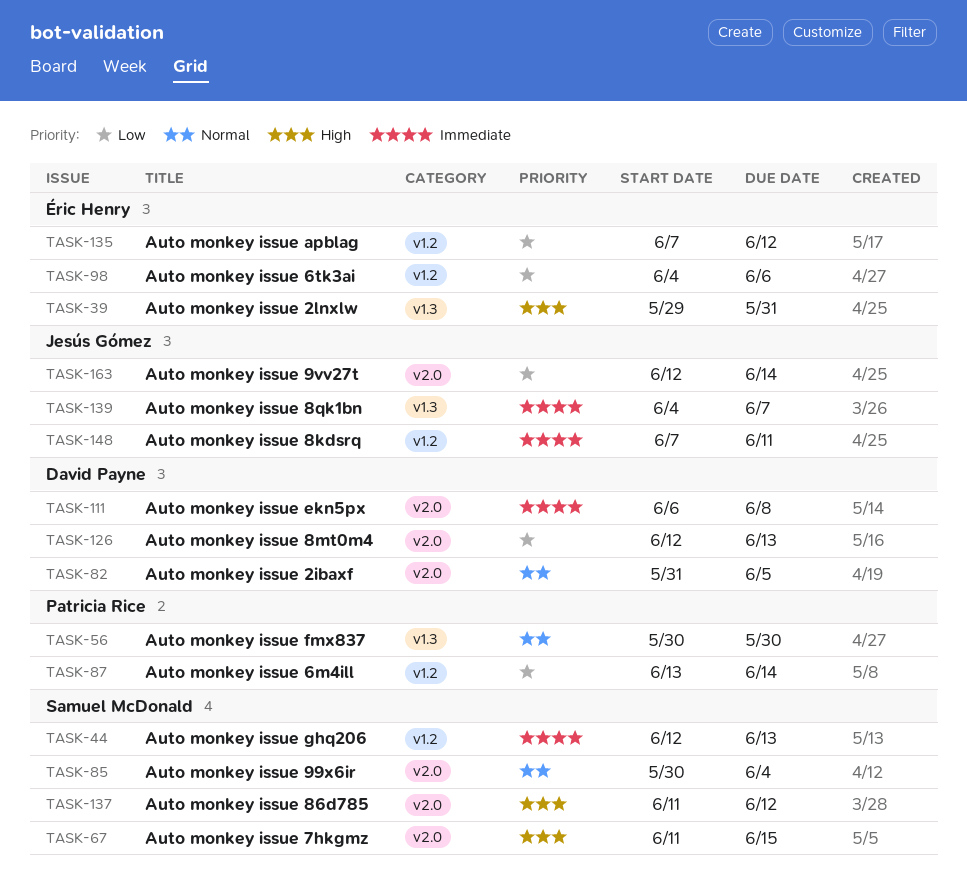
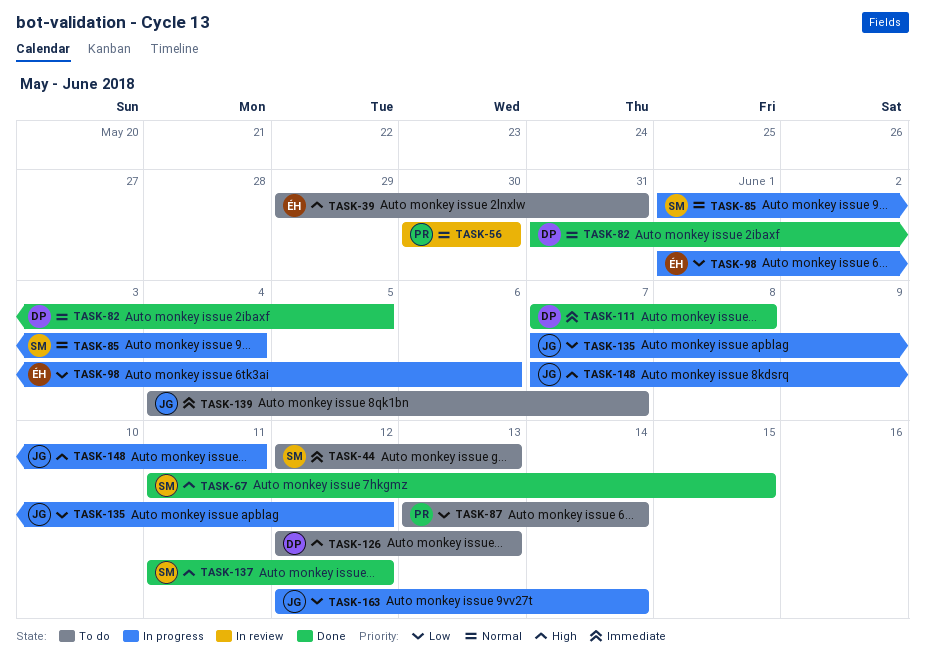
TASK-85, start: May 30 -> Jun 1
TASK-98, start: Jun 4 -> Jun 1
TASK-111, start: Jun 6 -> Jun 7
TASK-126, priority: Low -> High
TASK-135, owner: Éric Henry -> Jesús Gómez
TASK-148, priority: Immediate -> High

